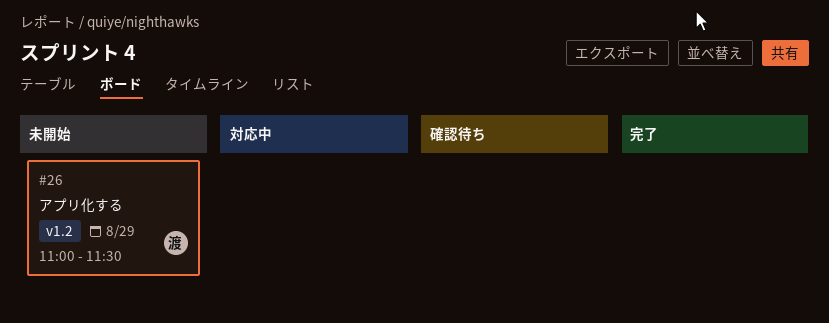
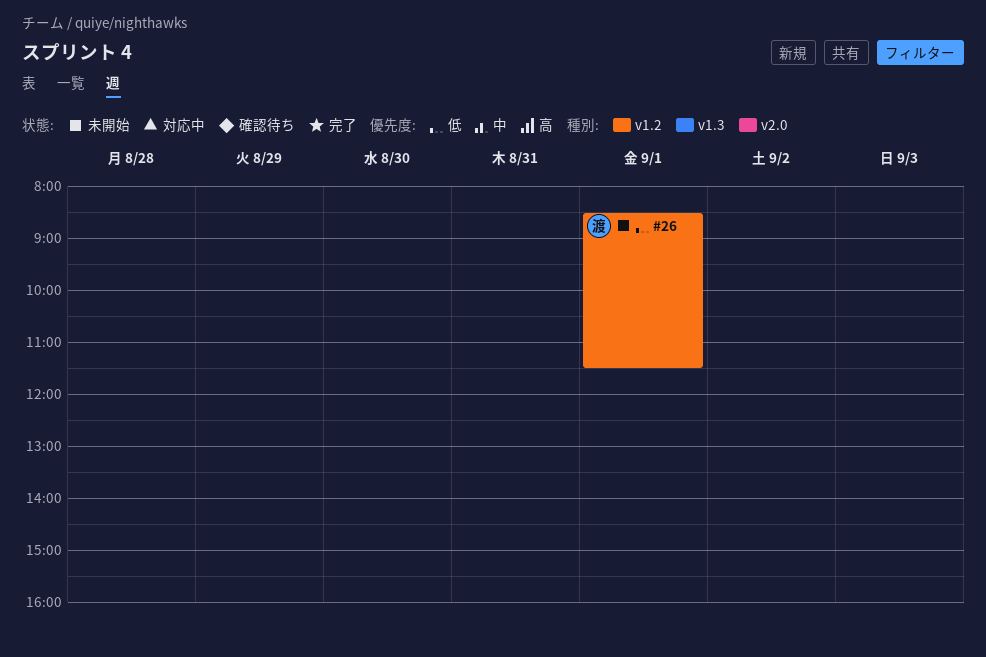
#26, day: Aug 29 -> Sep 1
#26, begins: 11:00 -> 08:30

